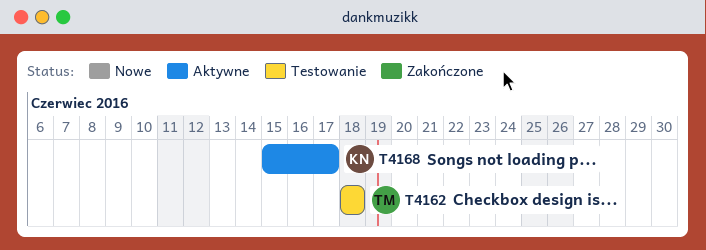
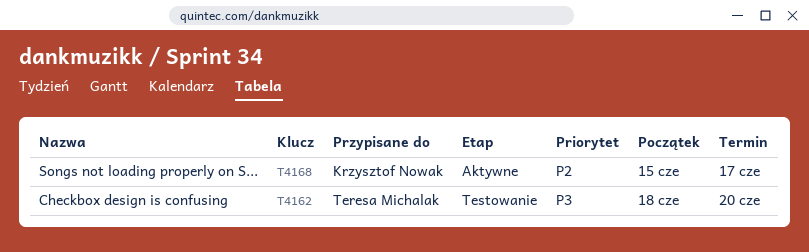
T4162, due: Jun 18 -> Jun 20

